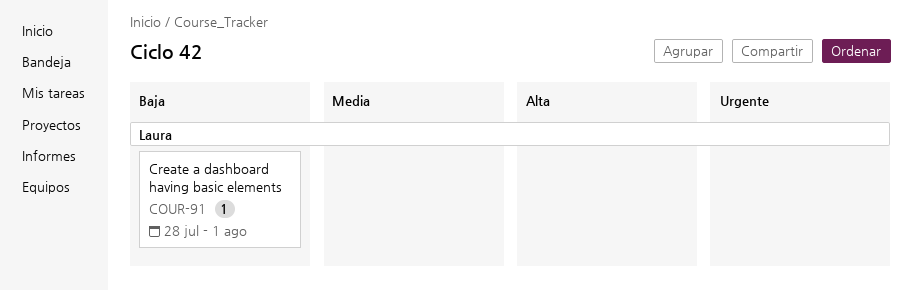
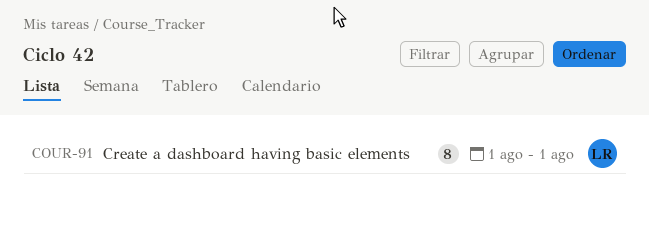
COUR-91, estimate: 1 -> 8
COUR-91, start: Jul 28 -> Aug 1

